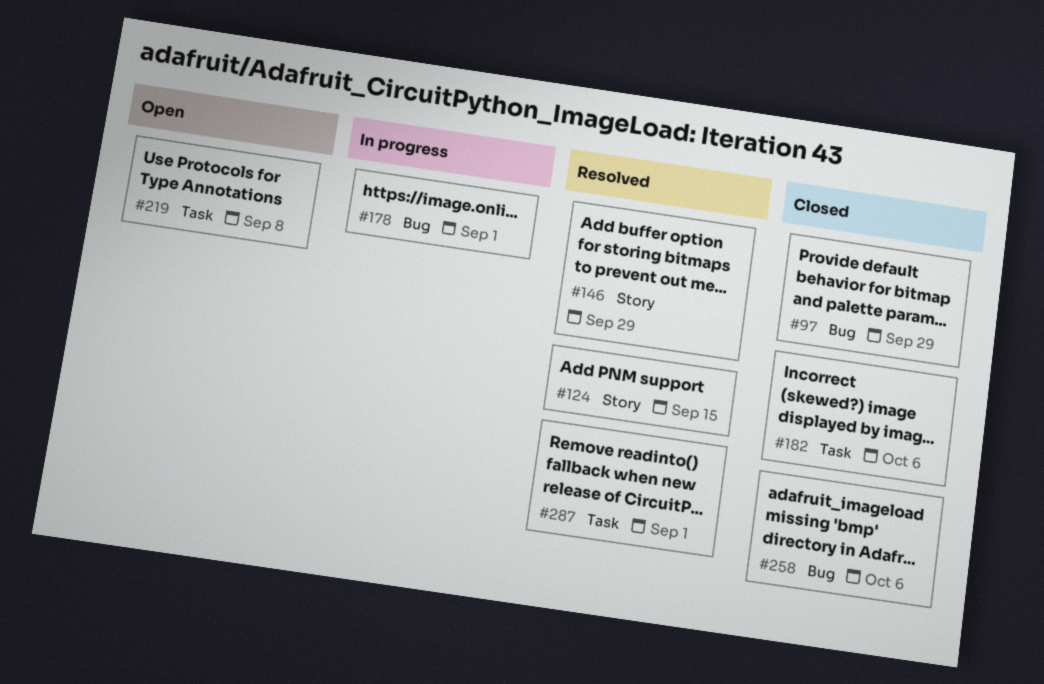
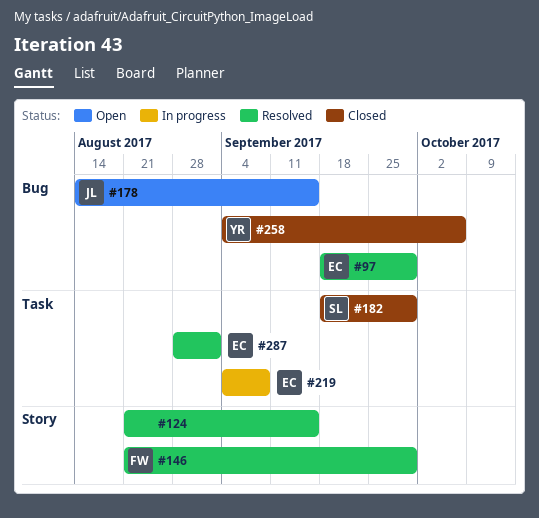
#97, status: Closed -> Resolved
#178, status: In progress -> Open
#178, due: Sep 1 -> Sep 15
#182, due: Oct 6 -> Sep 29
#219, status: Open -> In progress

